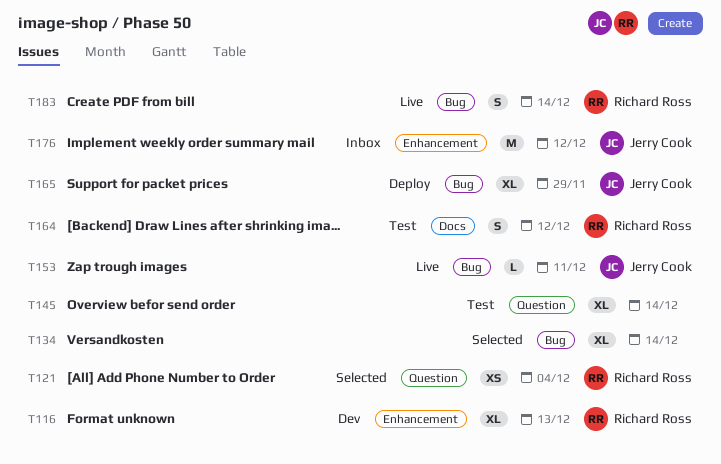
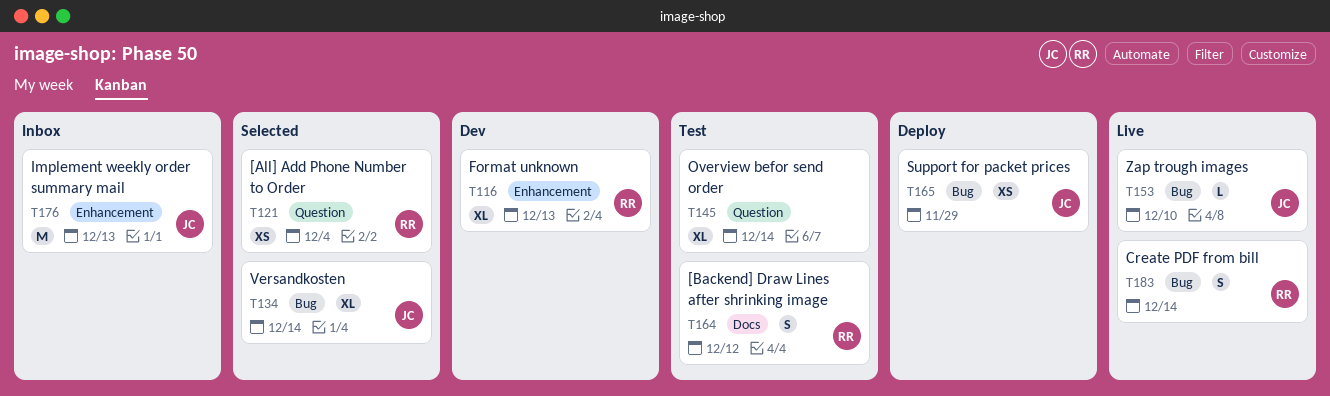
T134, owner: none -> Jerry Cook
T153, due: Dec 11 -> Dec 10
T165, estimate: XL -> XS
T176, due: Dec 12 -> Dec 13

